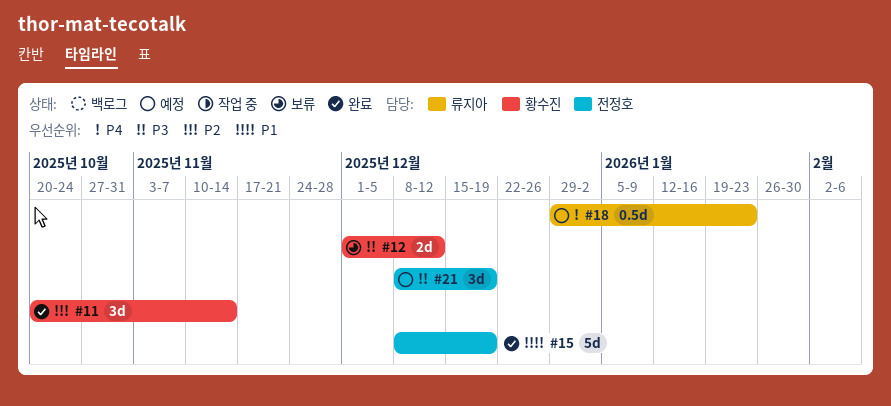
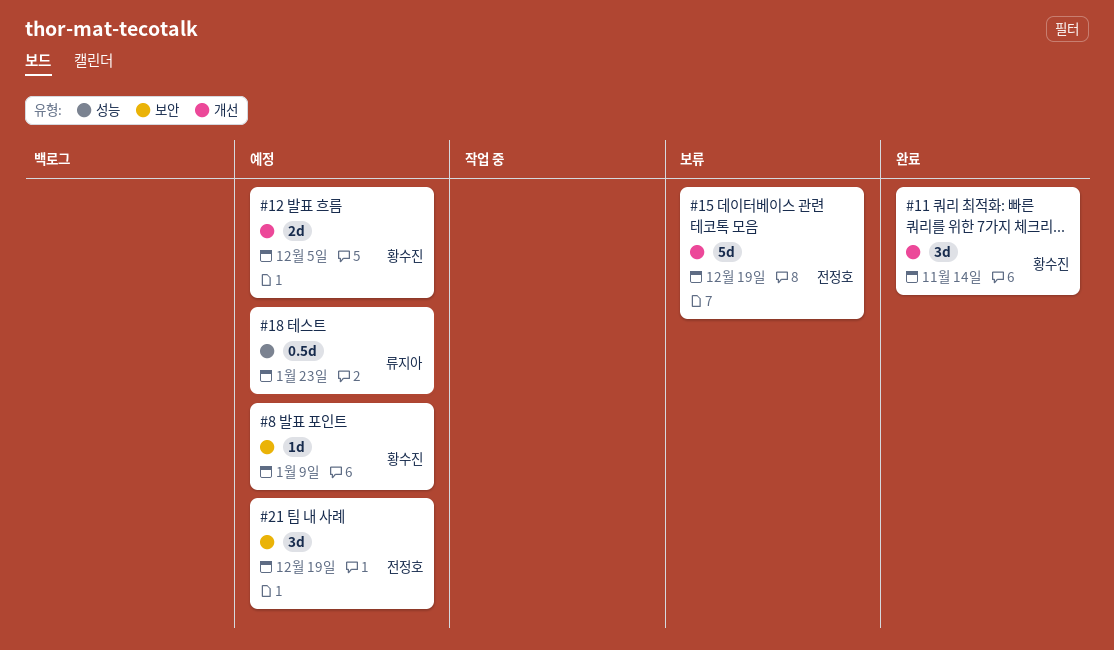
#8: none -> present
#12, status: 보류 -> 예정
#12, due: Dec 12 -> Dec 5
#15, status: 완료 -> 보류

